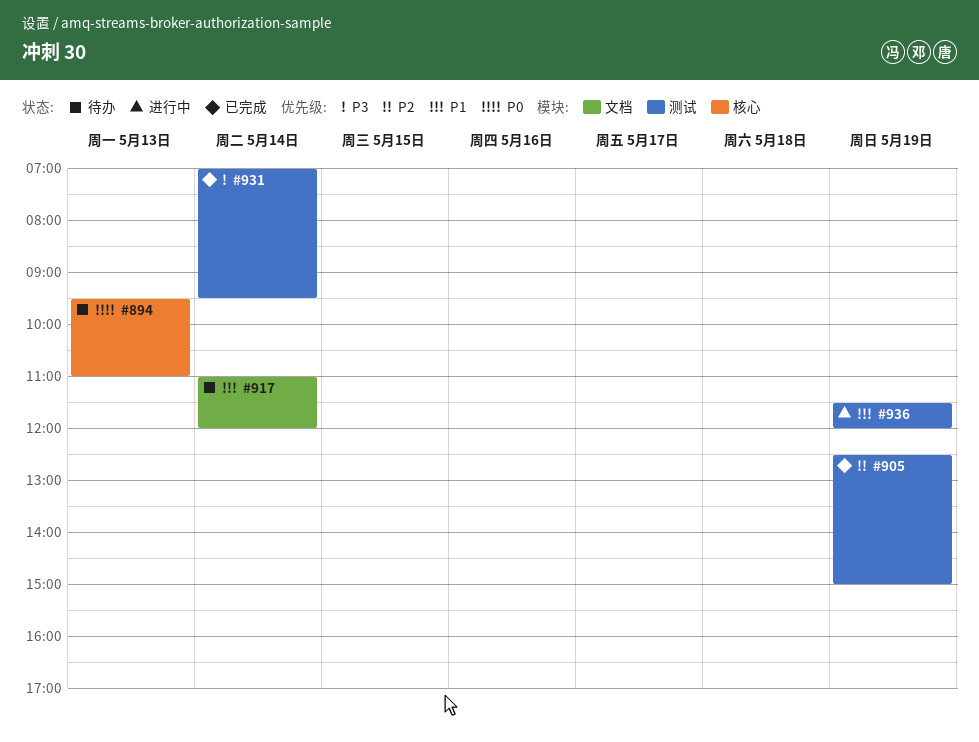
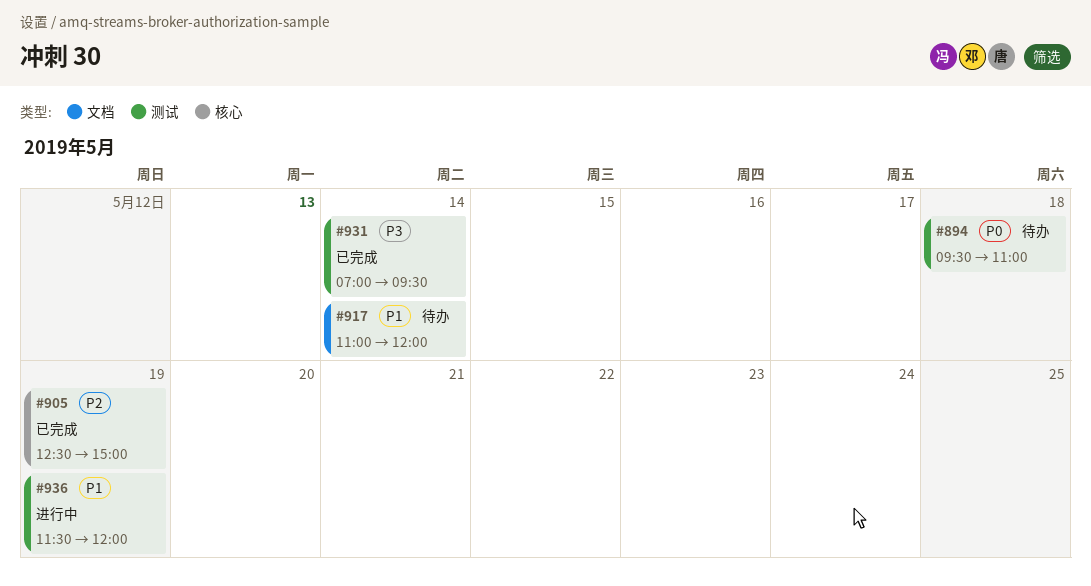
#894, label: 核心 -> 测试
#894, day: May 13 -> May 18
#905, label: 测试 -> 核心

